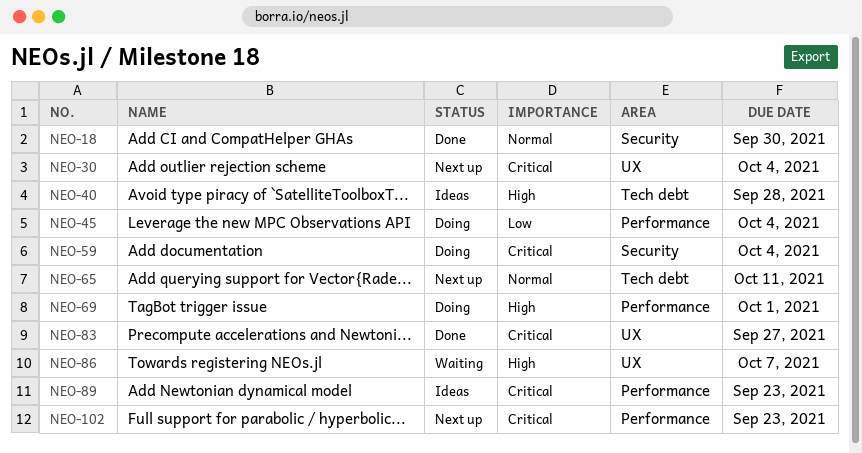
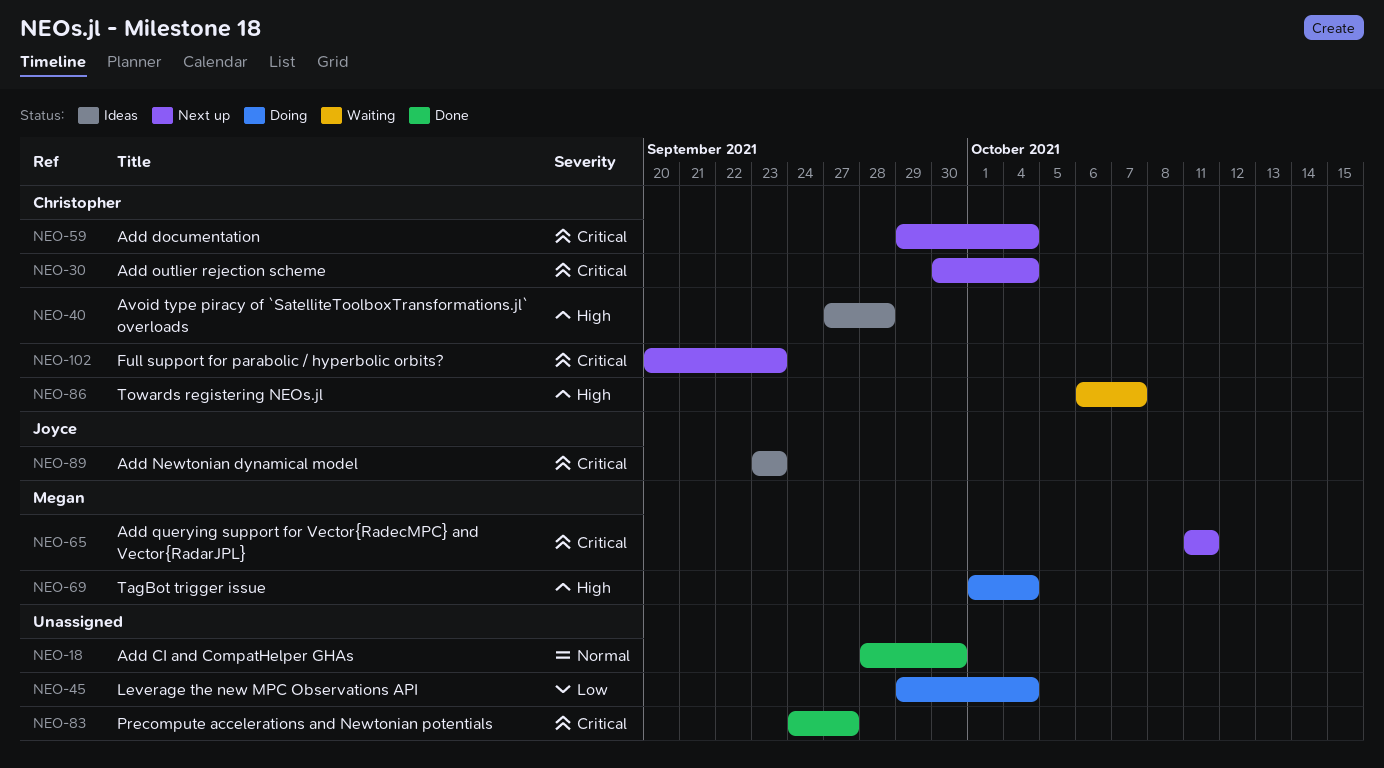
NEO-59, status: Doing -> Next up
NEO-65, priority: Normal -> Critical
NEO-69, due: Oct 1 -> Oct 4

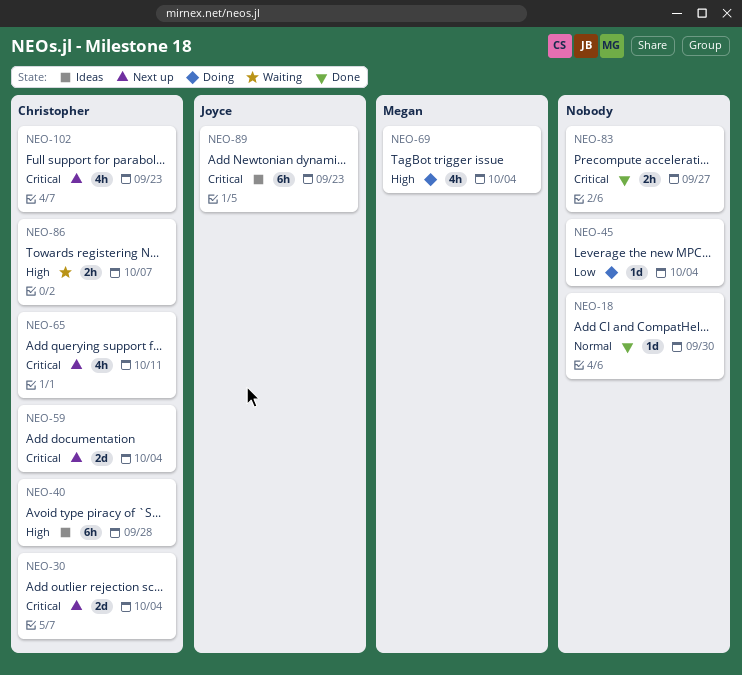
NEO-65, owner: Megan -> Christopher

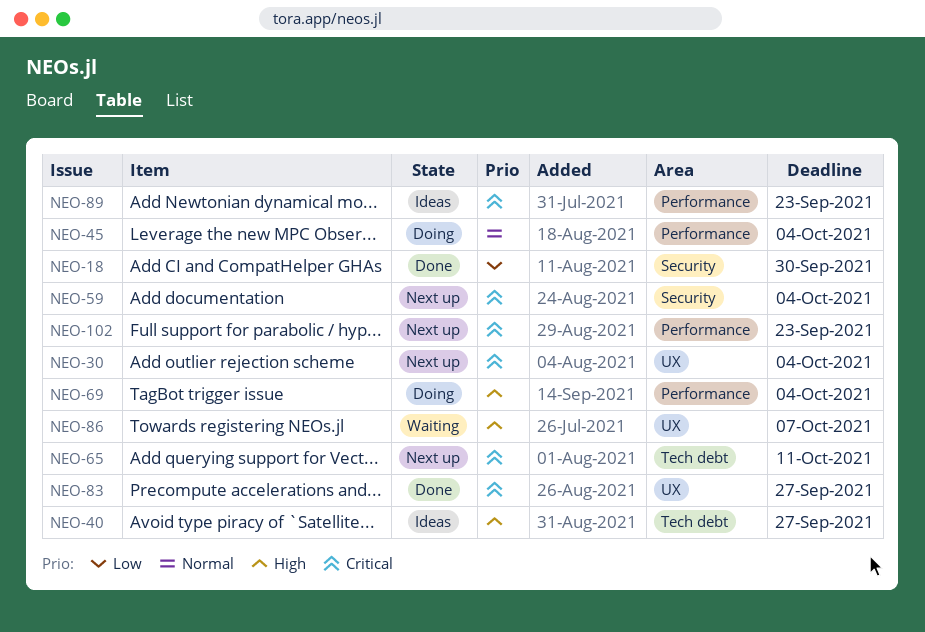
NEO-18, priority: Normal -> Low
NEO-40, due: Sep 28 -> Sep 27
NEO-45, priority: Low -> Normal

